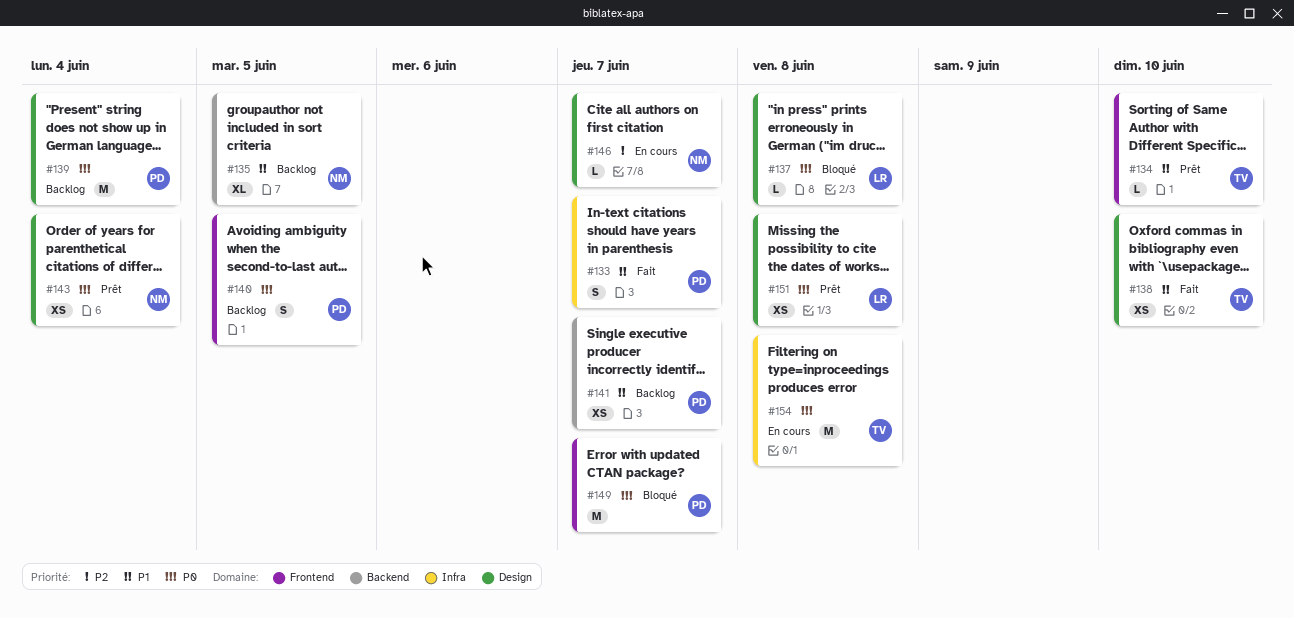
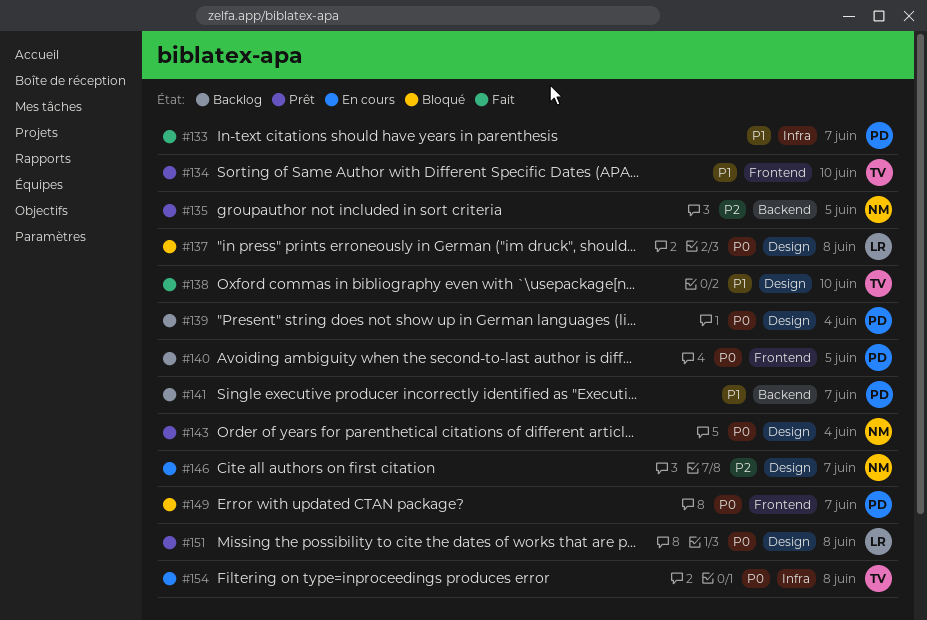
#135, status: Backlog -> Prêt
#135, priority: P1 -> P2

